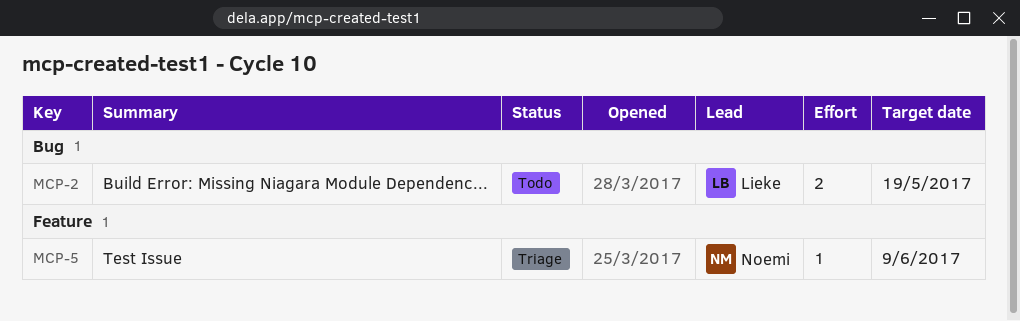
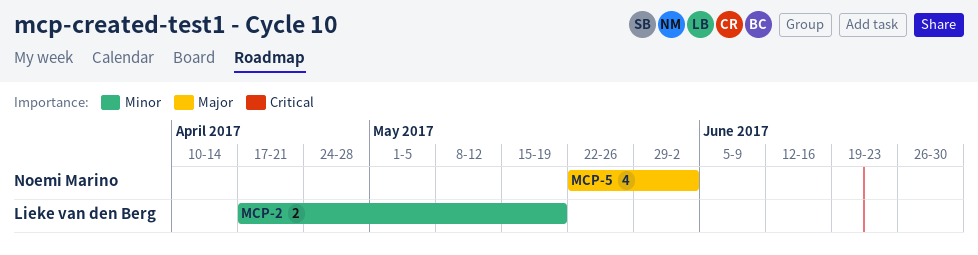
MCP-5, estimate: 1 -> 4
MCP-5, due: Jun 9 -> Jun 2

